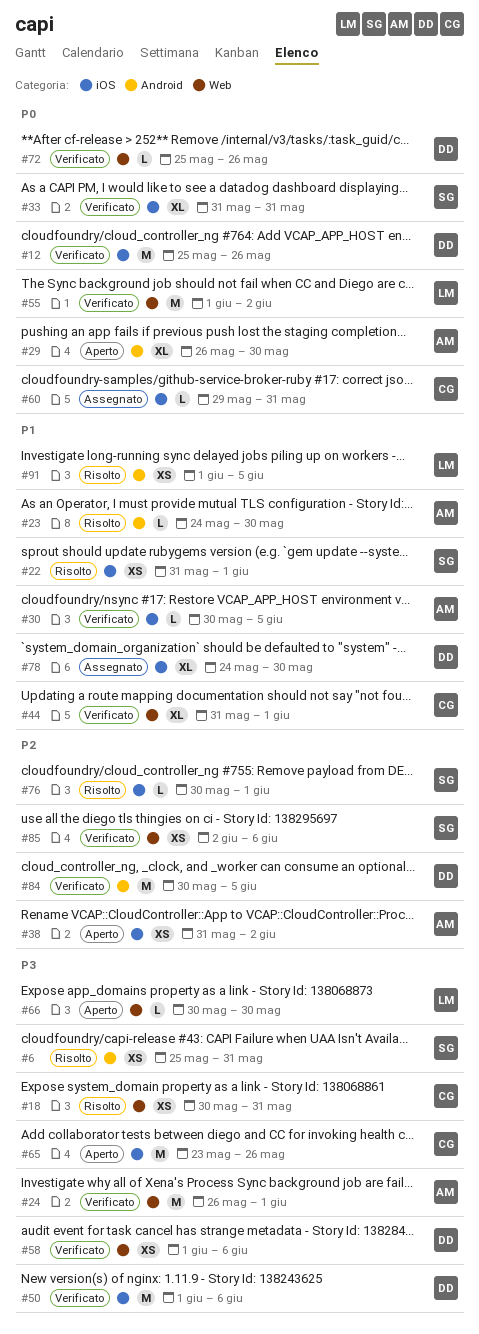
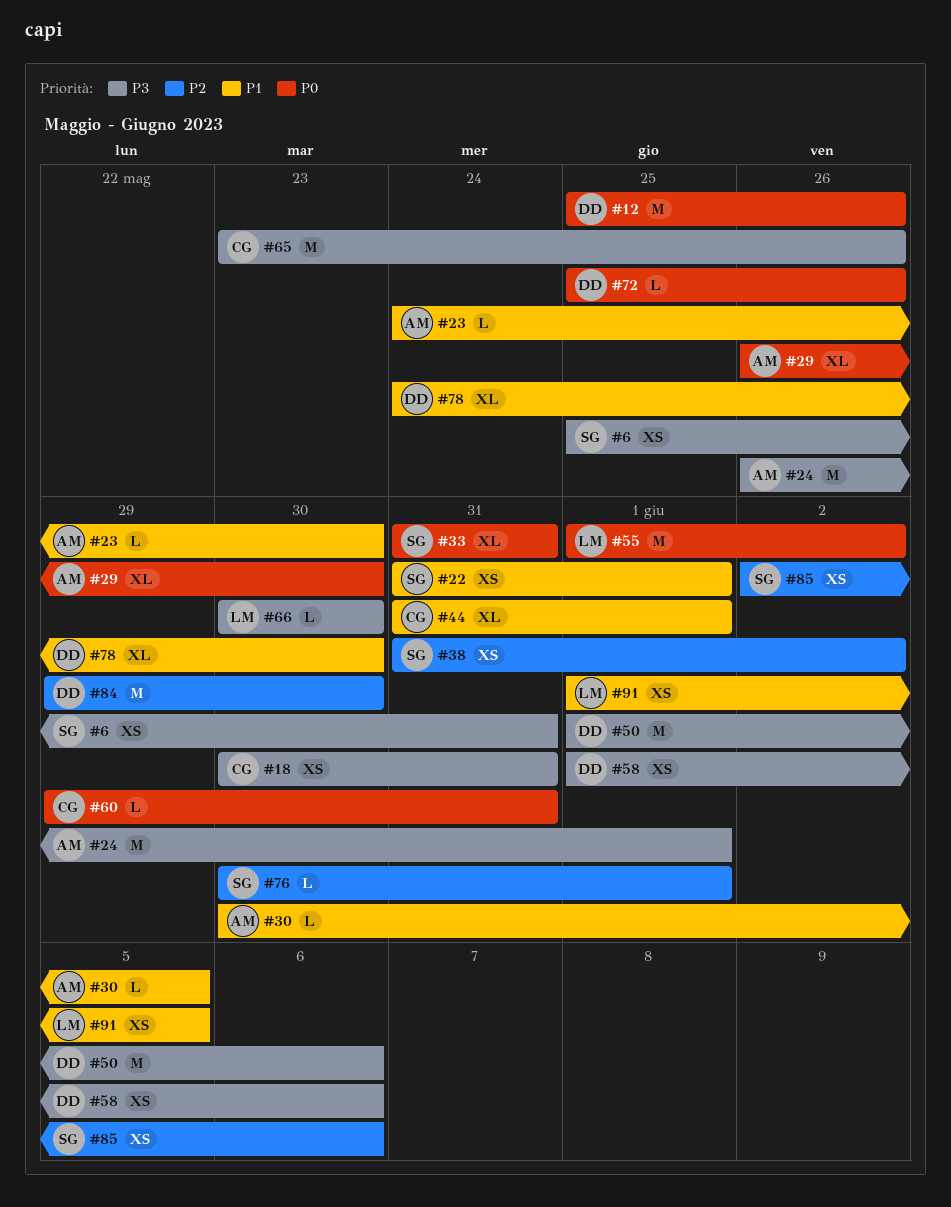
#38, owner: AM -> SG
#84, start: May 30 -> May 29
#84, due: Jun 5 -> May 30

